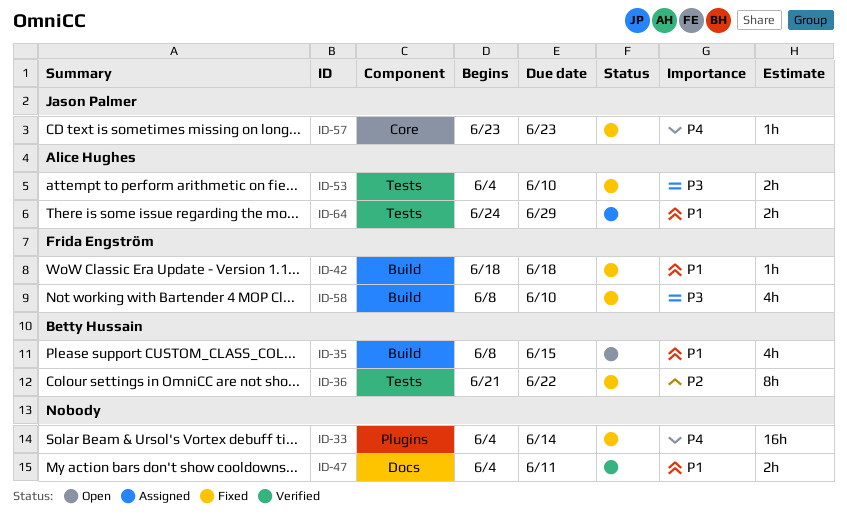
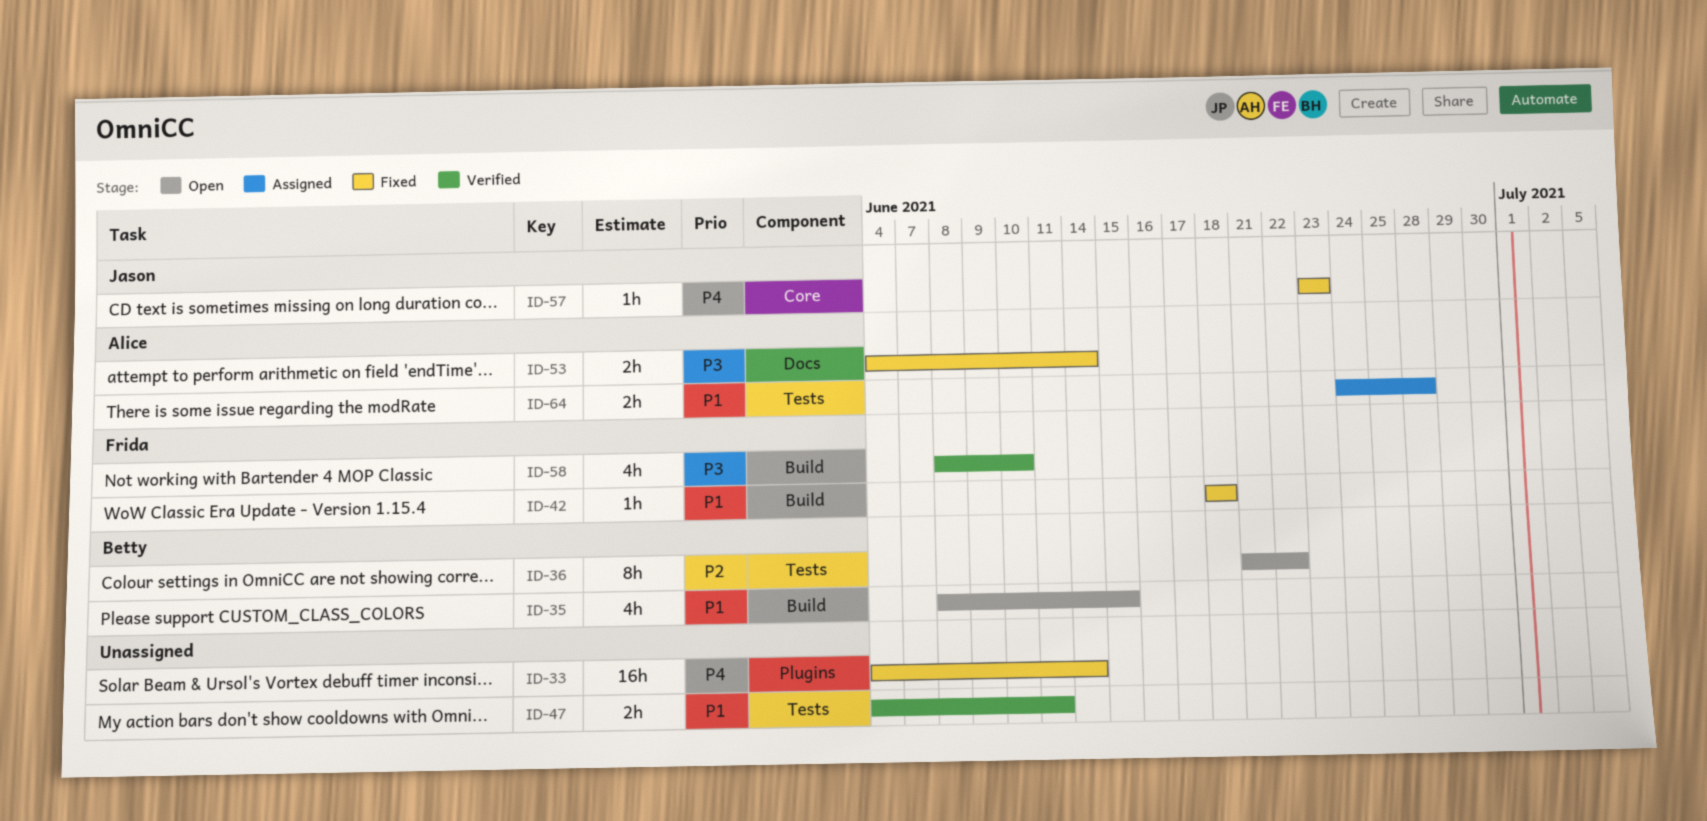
ID-36, status: Fixed -> Open
ID-47, label: Docs -> Tests
ID-53, label: Tests -> Docs
ID-53, due: Jun 10 -> Jun 14
ID-58, status: Fixed -> Verified
ID-64, due: Jun 29 -> Jun 28

